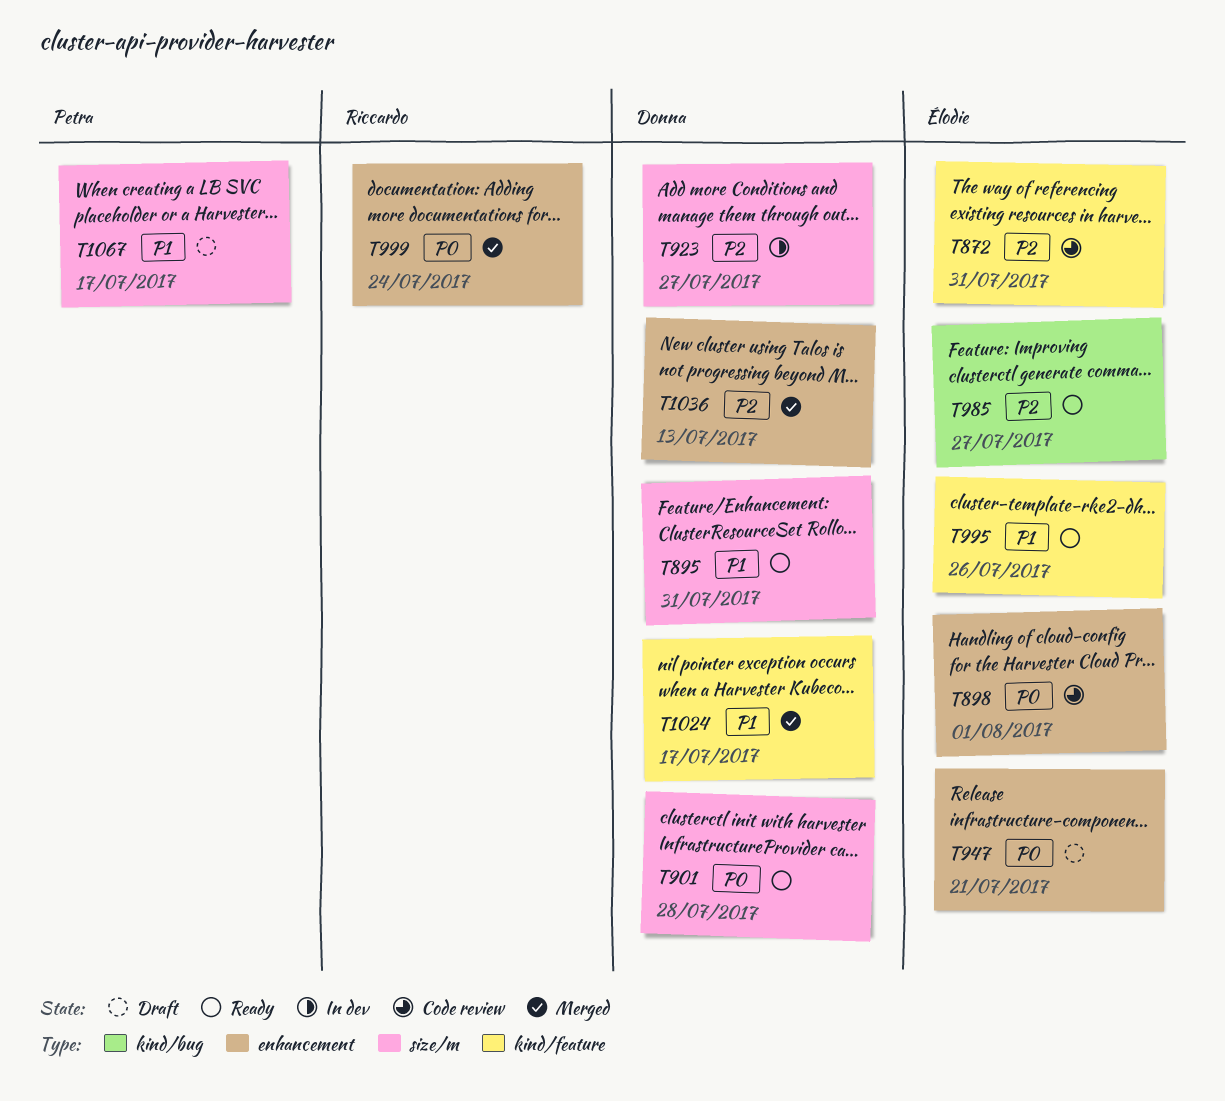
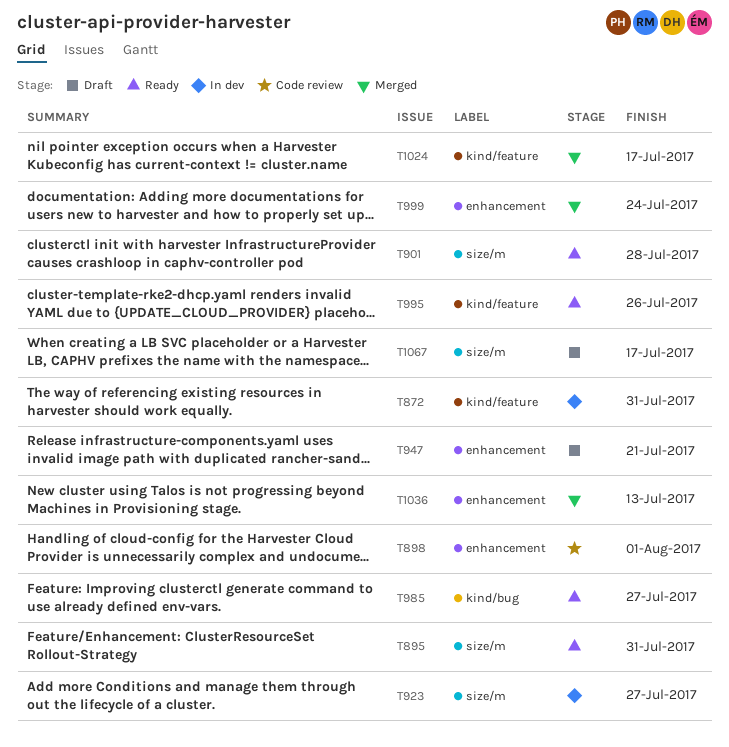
T872, status: Code review -> In dev

